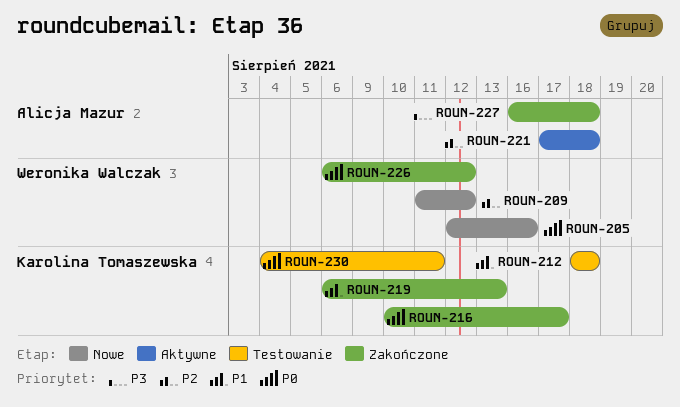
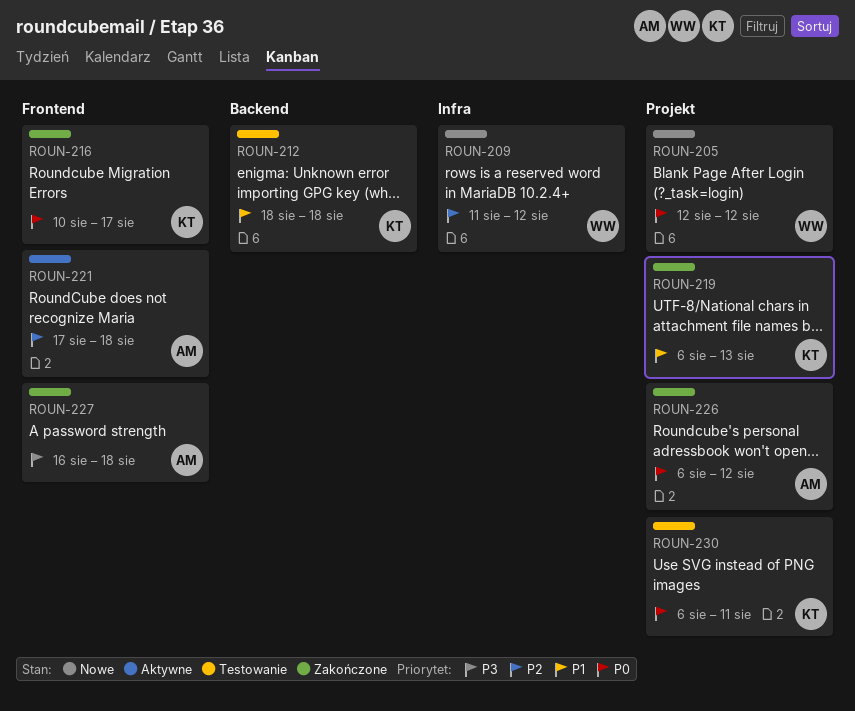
ROUN-205, due: Aug 16 -> Aug 12
ROUN-226, owner: Weronika Walczak -> Alicja Mazur
ROUN-230, start: Aug 4 -> Aug 6

